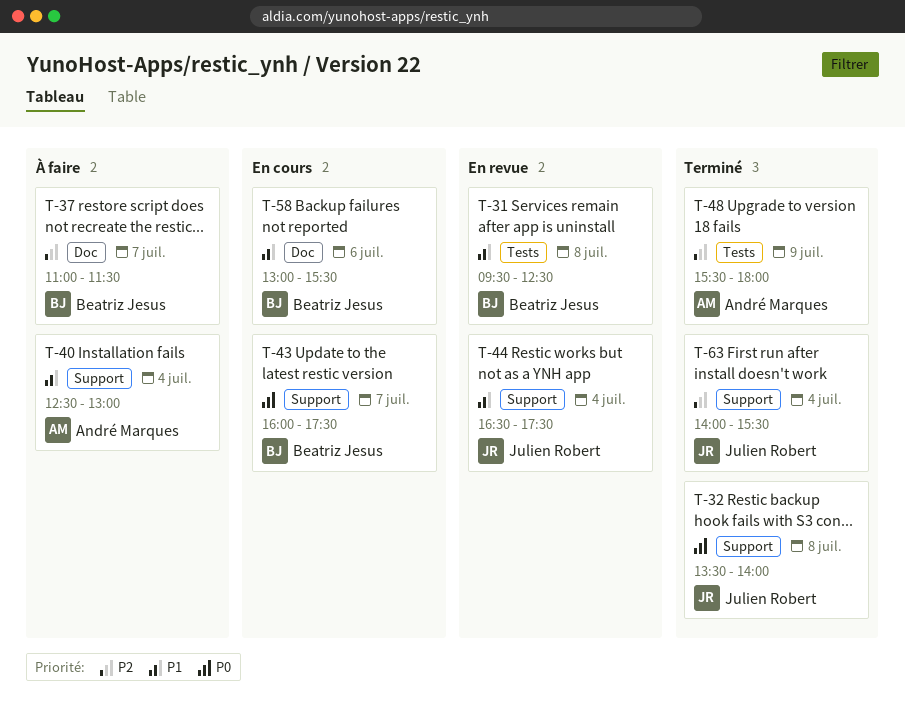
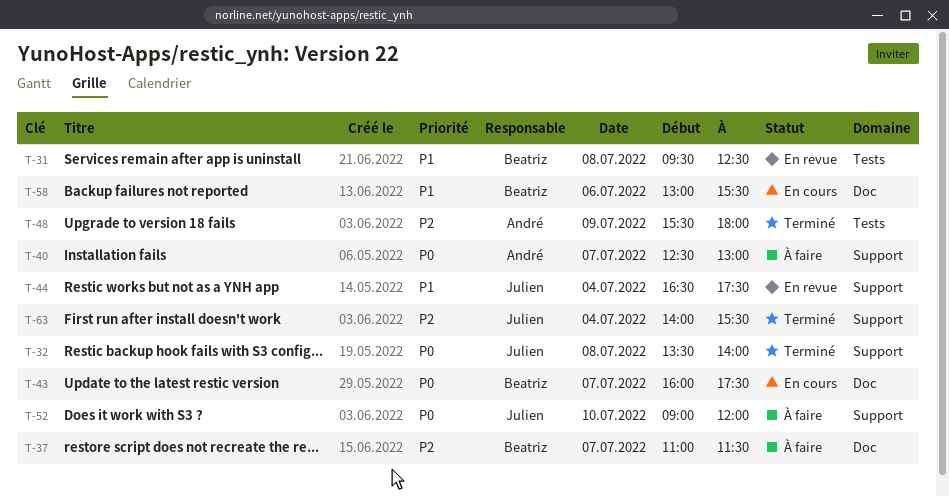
T-40, priority: P1 -> P0
T-40, day: Jul 4 -> Jul 7
T-43, label: Support -> Doc
T-52: none -> present

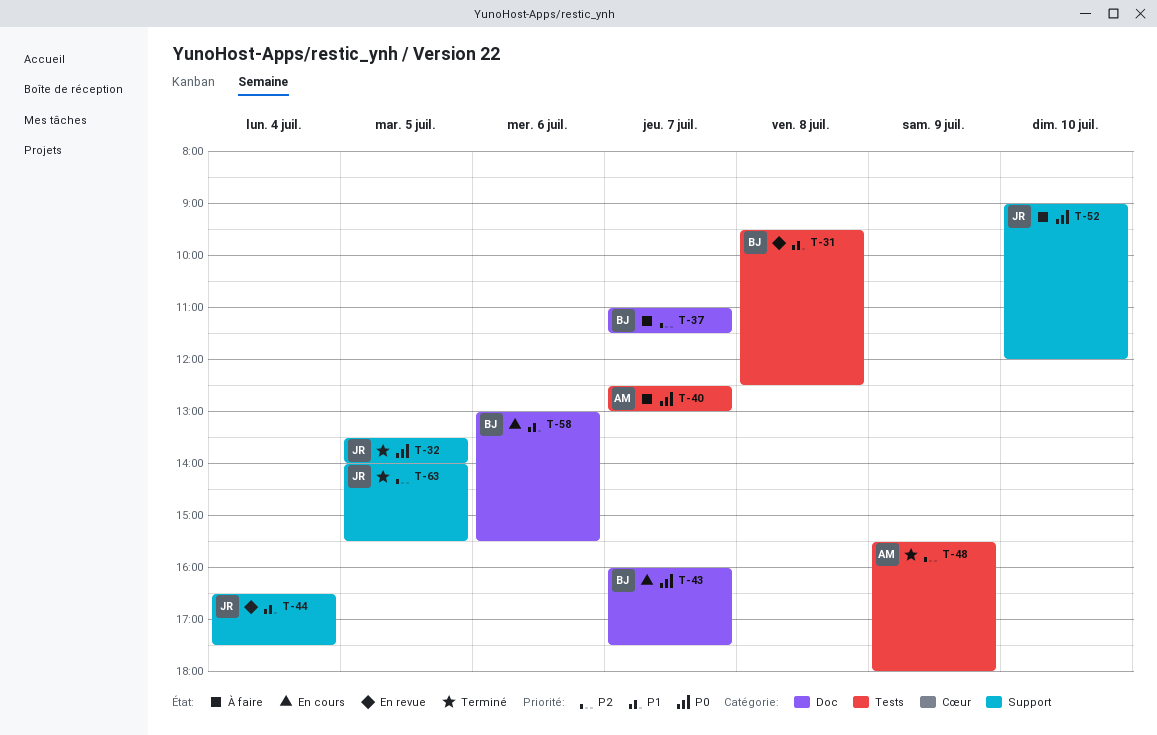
T-32, day: Jul 8 -> Jul 5
T-40, label: Support -> Tests
T-63, day: Jul 4 -> Jul 5

